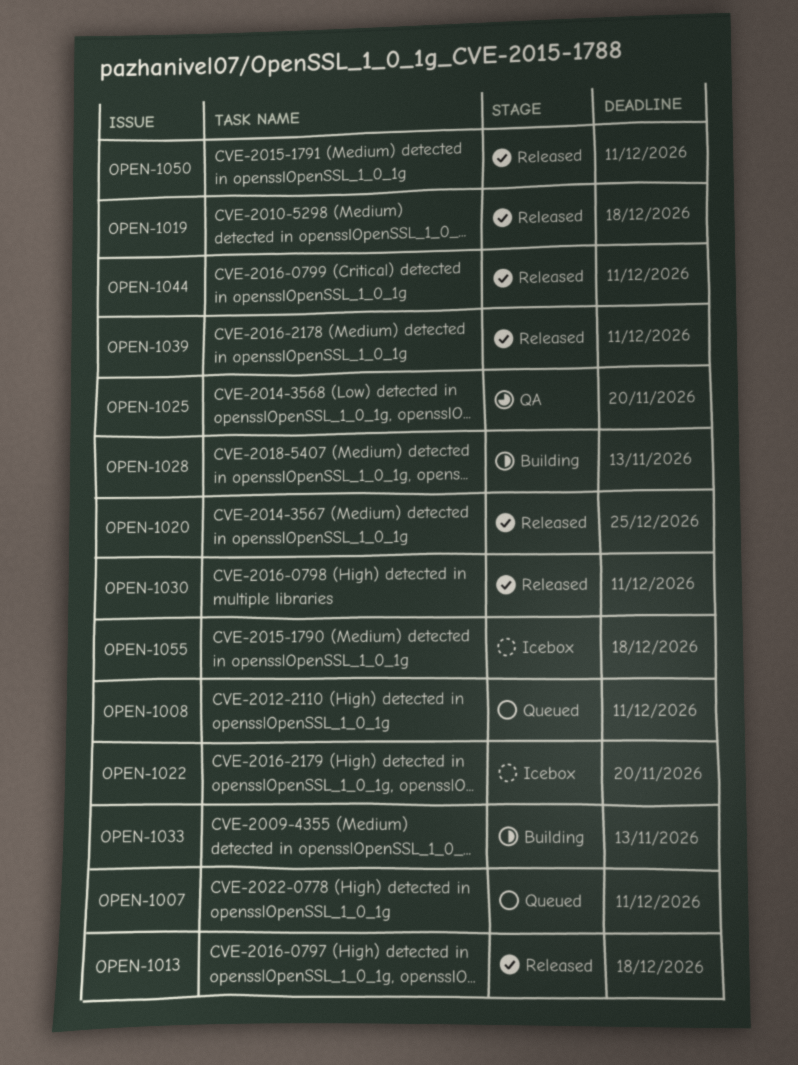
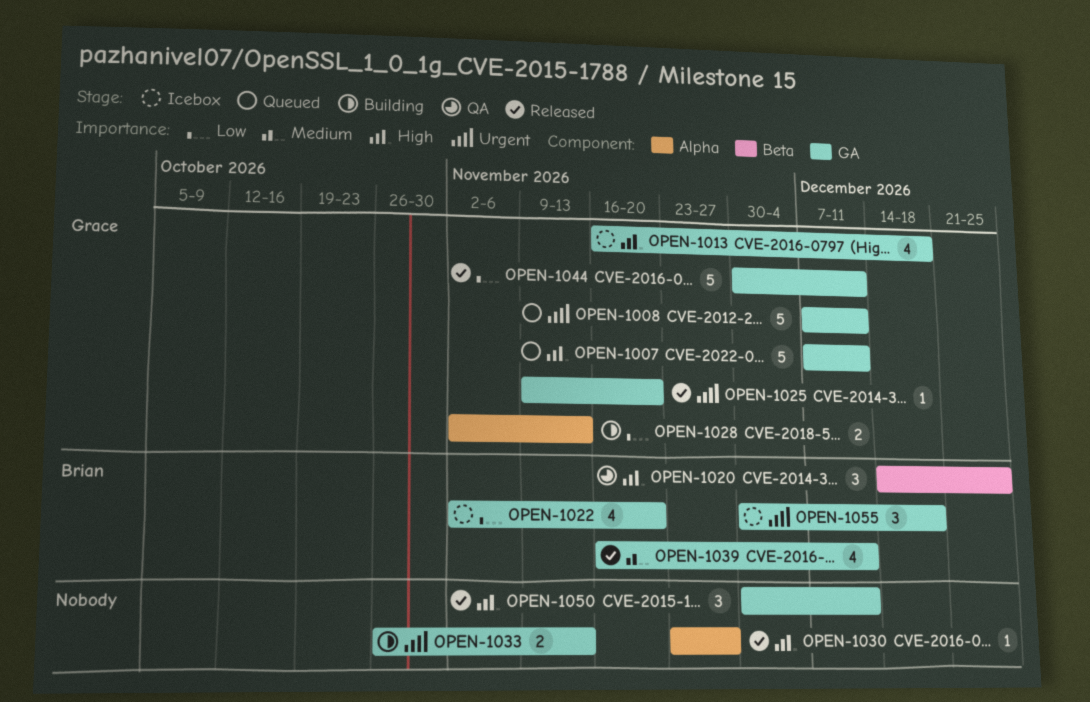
OPEN-1013, status: Released -> Icebox
OPEN-1019: present -> none
OPEN-1020, status: Released -> QA
OPEN-1025, status: QA -> Released
OPEN-1030, due: Dec 11 -> Nov 27

